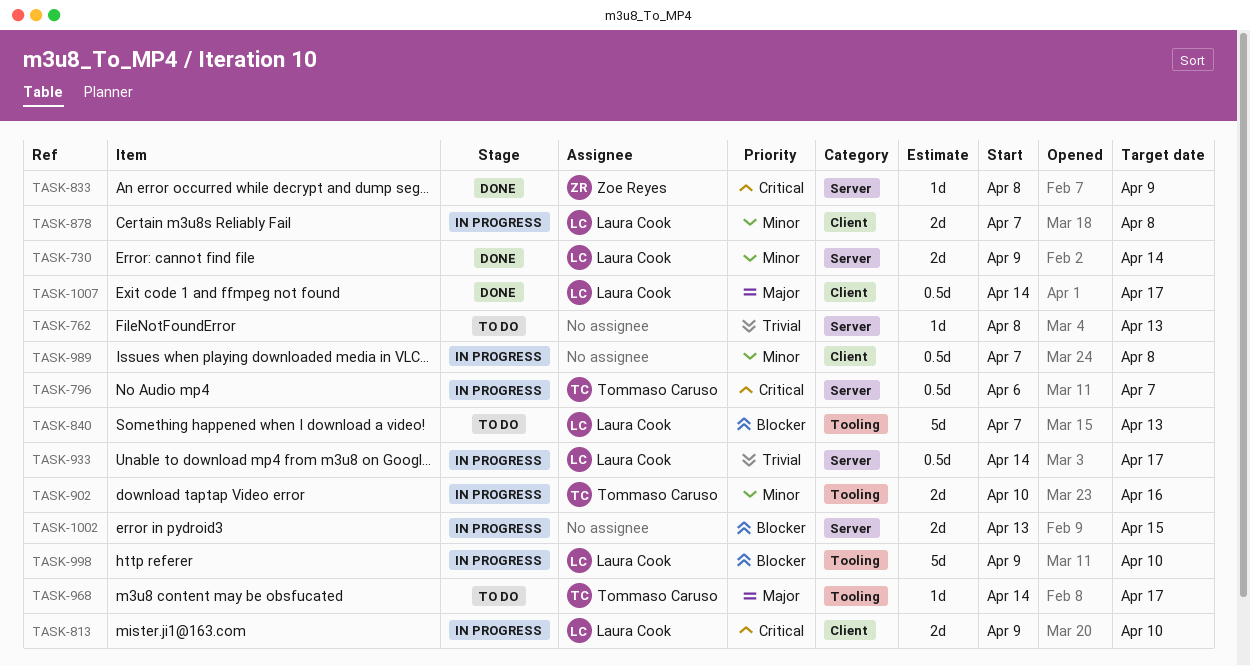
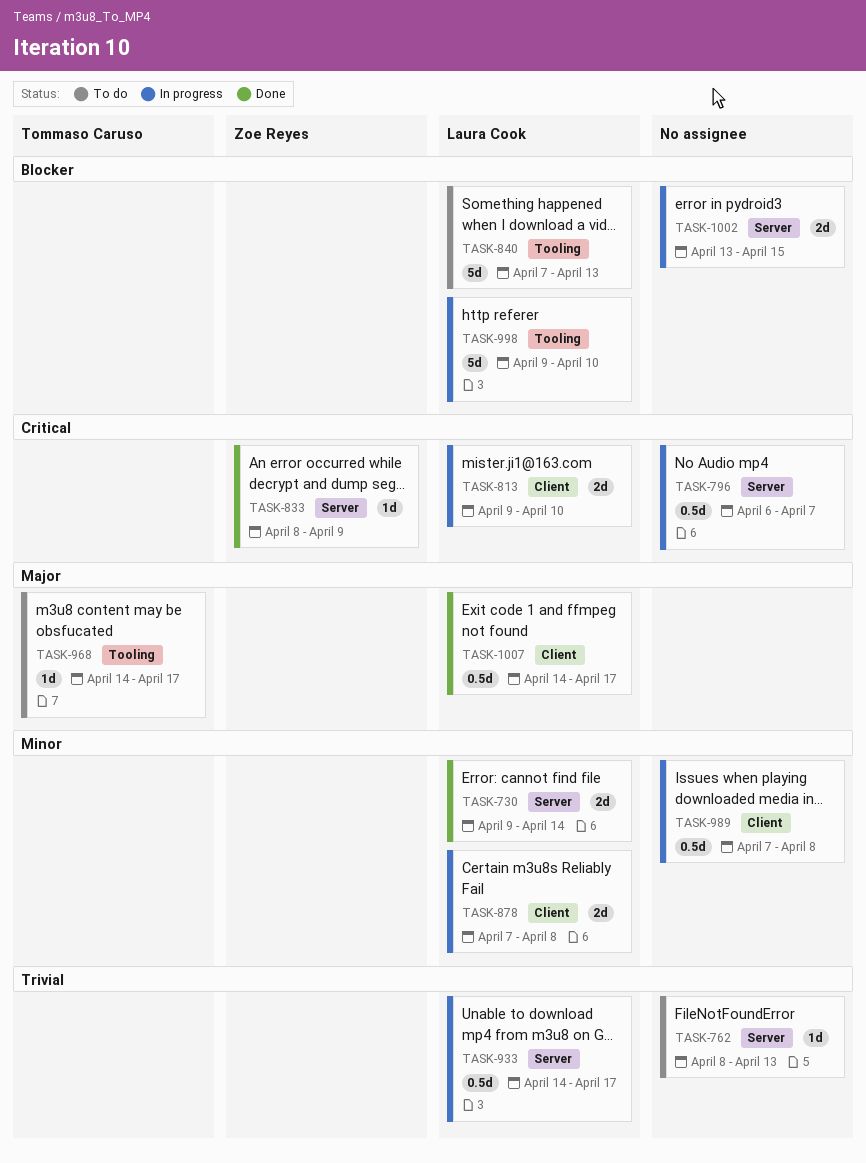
TASK-796, owner: Tommaso Caruso -> none
TASK-902: present -> none

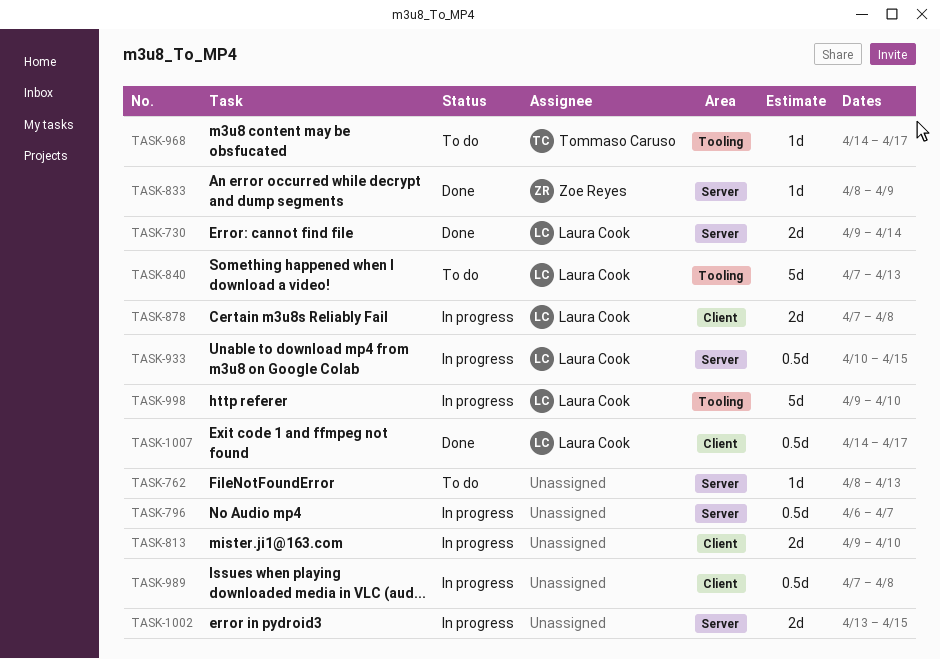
TASK-813, owner: Laura Cook -> none
TASK-933, start: Apr 14 -> Apr 10
TASK-933, due: Apr 17 -> Apr 15

